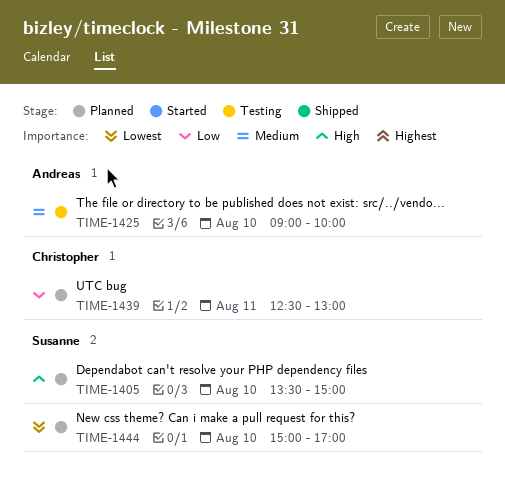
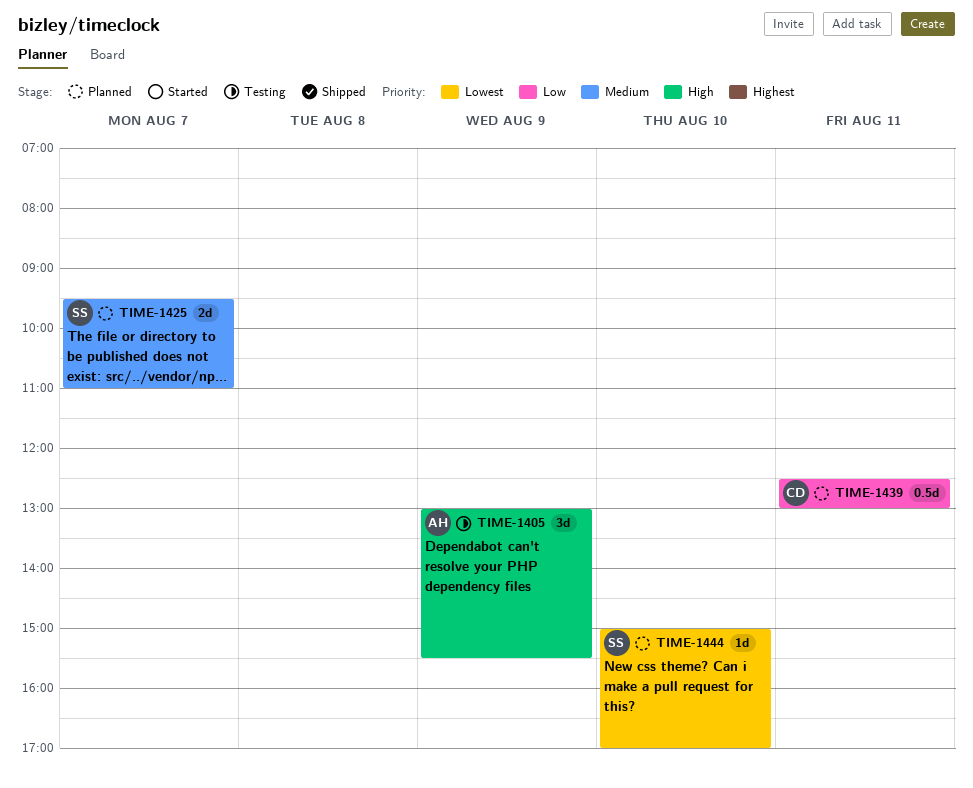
TIME-1405, status: Planned -> Testing
TIME-1405, owner: Susanne -> Andreas
TIME-1405, day: Aug 10 -> Aug 9
TIME-1405, begins: 13:30 -> 13:00
TIME-1405, ends: 15:00 -> 15:30
TIME-1425, status: Testing -> Planned
TIME-1425, owner: Andreas -> Susanne
TIME-1425, day: Aug 10 -> Aug 7
TIME-1425, begins: 09:00 -> 09:30
TIME-1425, ends: 10:00 -> 11:00

